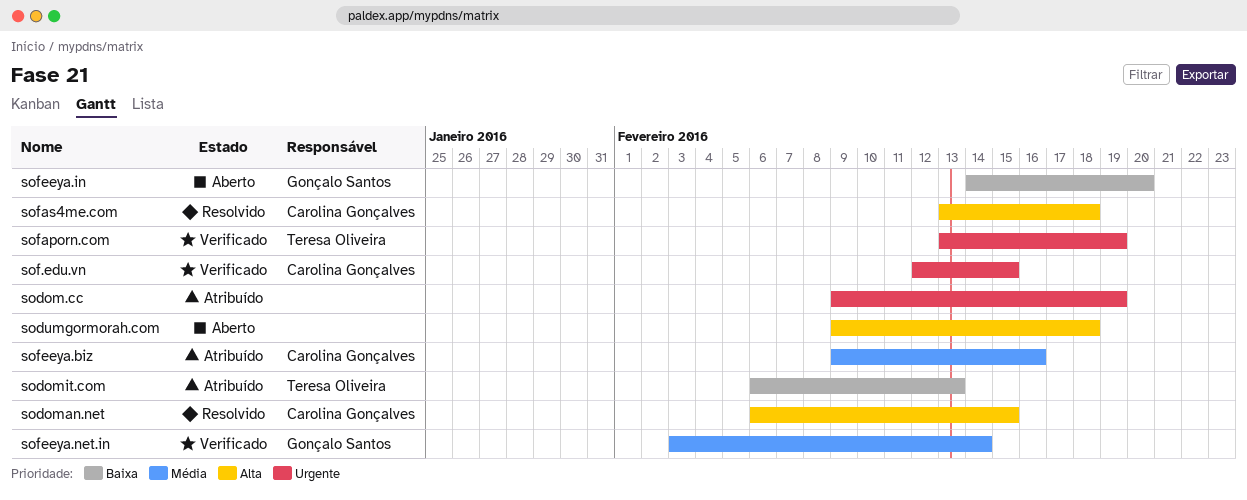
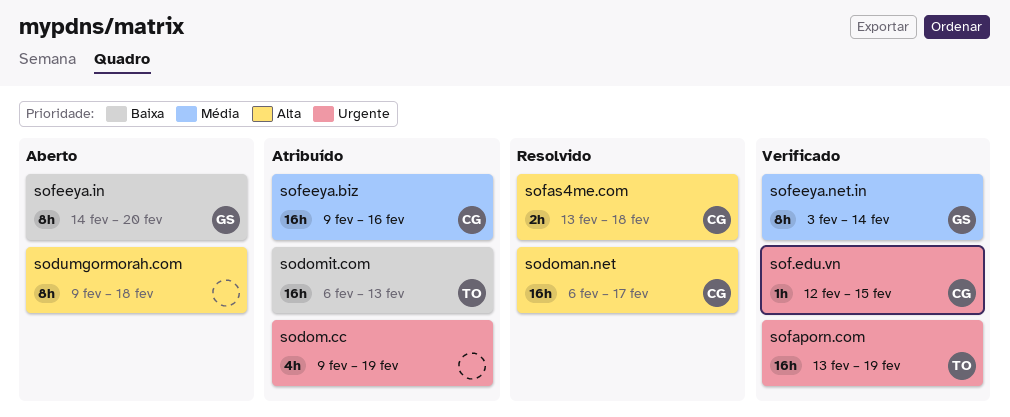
sodoman.net, due: Feb 15 -> Feb 17

